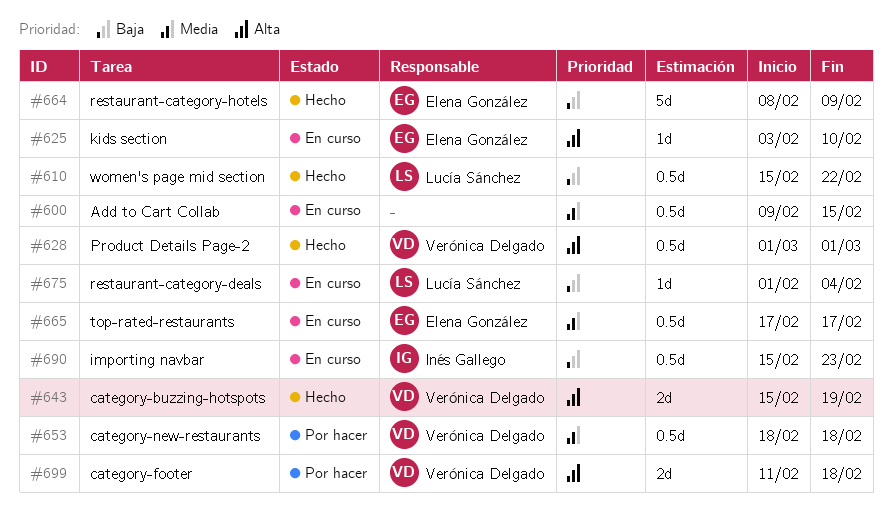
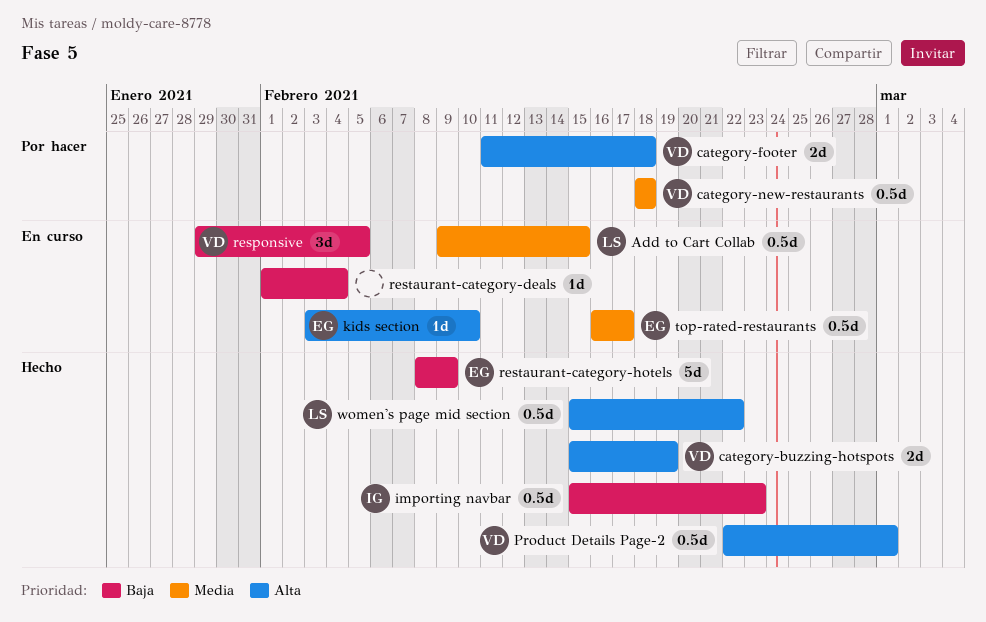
Add to Cart Collab, owner: none -> Lucía Sánchez
importing navbar, status: En curso -> Hecho
Product Details Page-2, start: Mar 1 -> Feb 22
responsive: none -> present
restaurant-category-deals, owner: Lucía Sánchez -> none
top-rated-restaurants, start: Feb 17 -> Feb 16
women's page mid section, priority: Baja -> Alta

